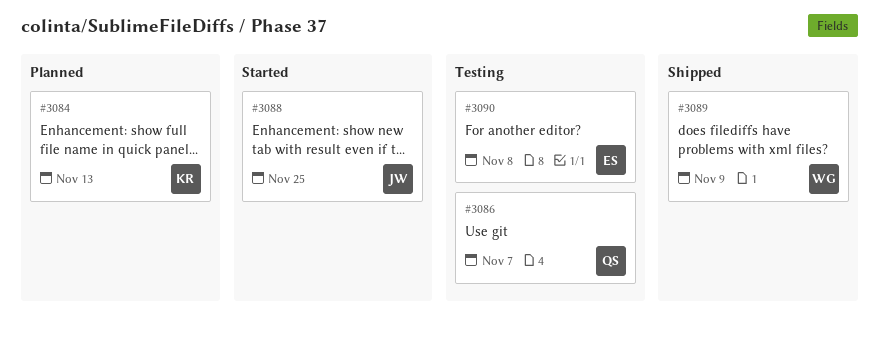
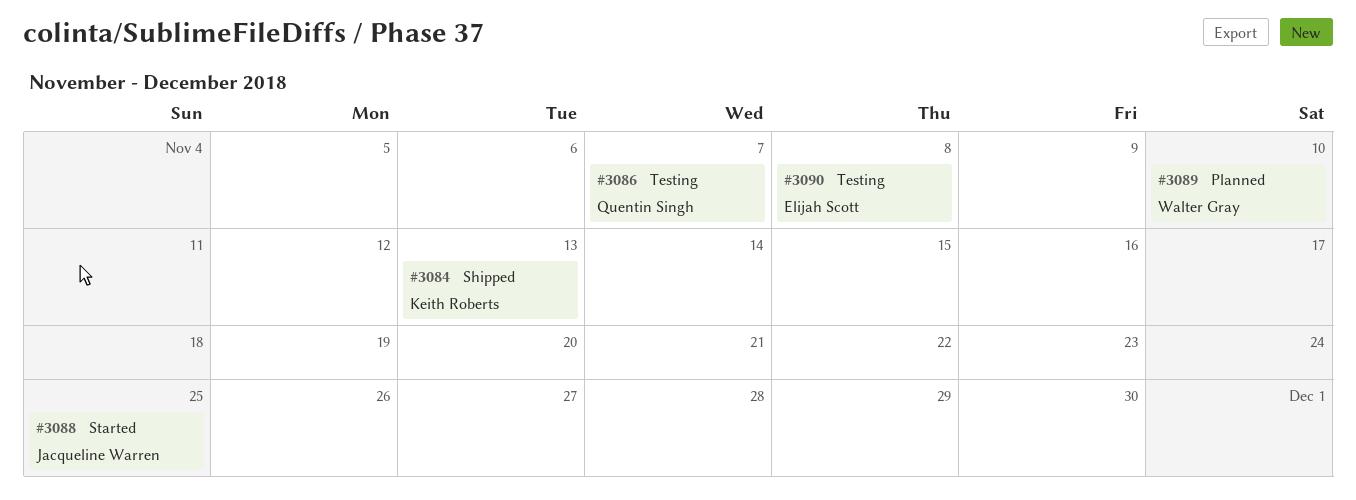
#3084, status: Planned -> Shipped
#3089, status: Shipped -> Planned
#3089, due: Nov 9 -> Nov 10

